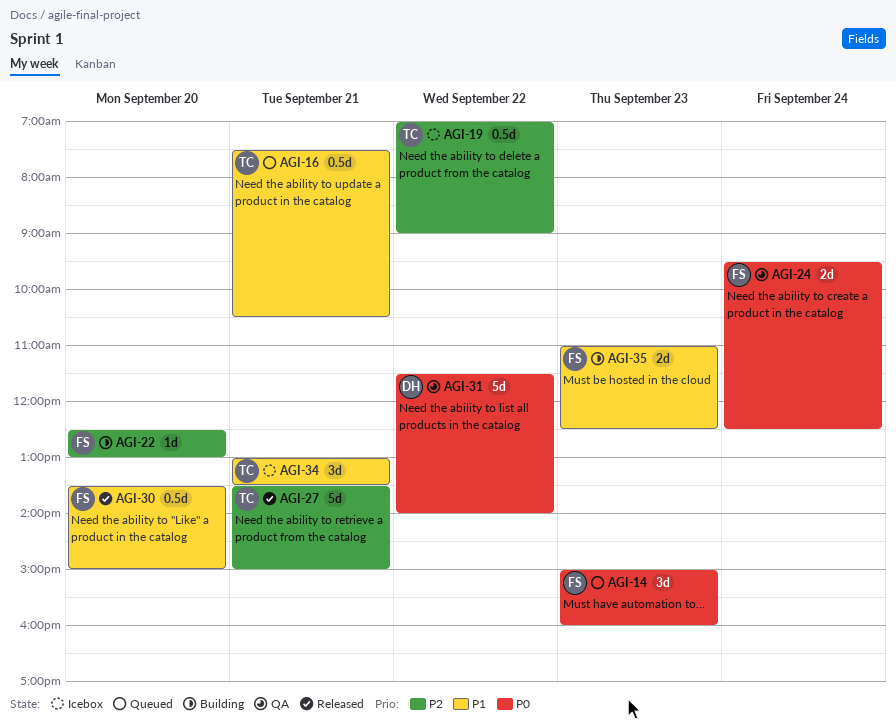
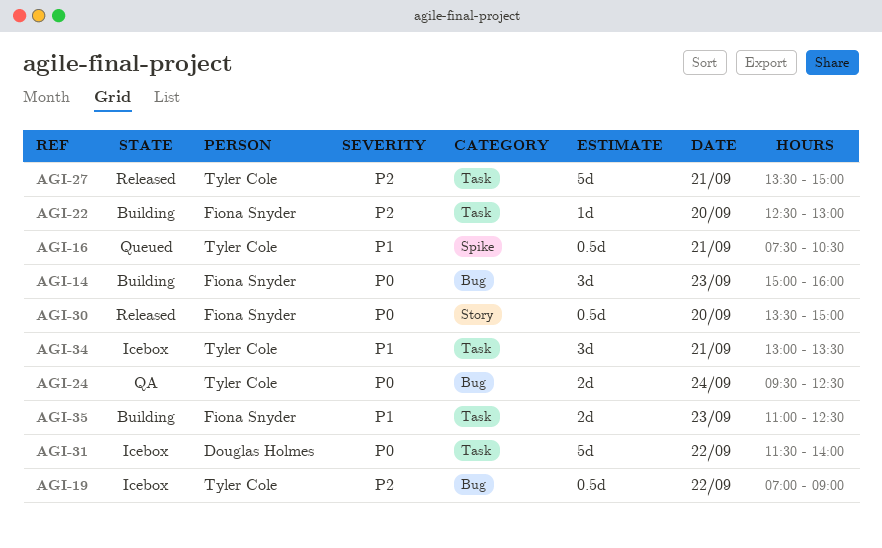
AGI-14, status: Queued -> Building
AGI-24, owner: Fiona Snyder -> Tyler Cole
AGI-30, priority: P1 -> P0
AGI-31, status: QA -> Icebox

